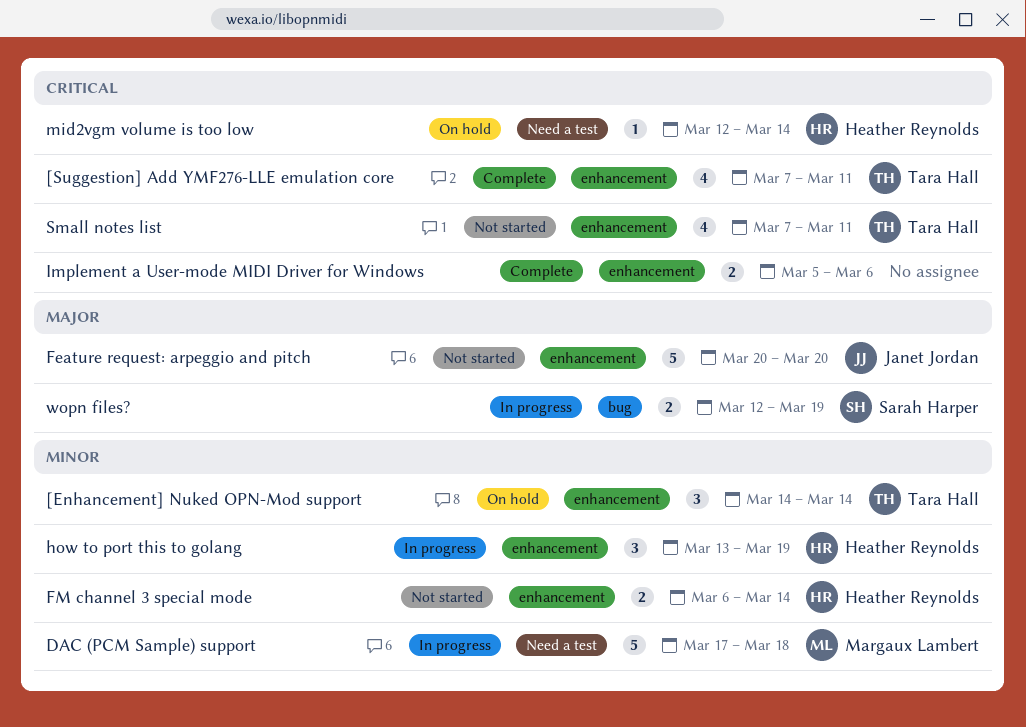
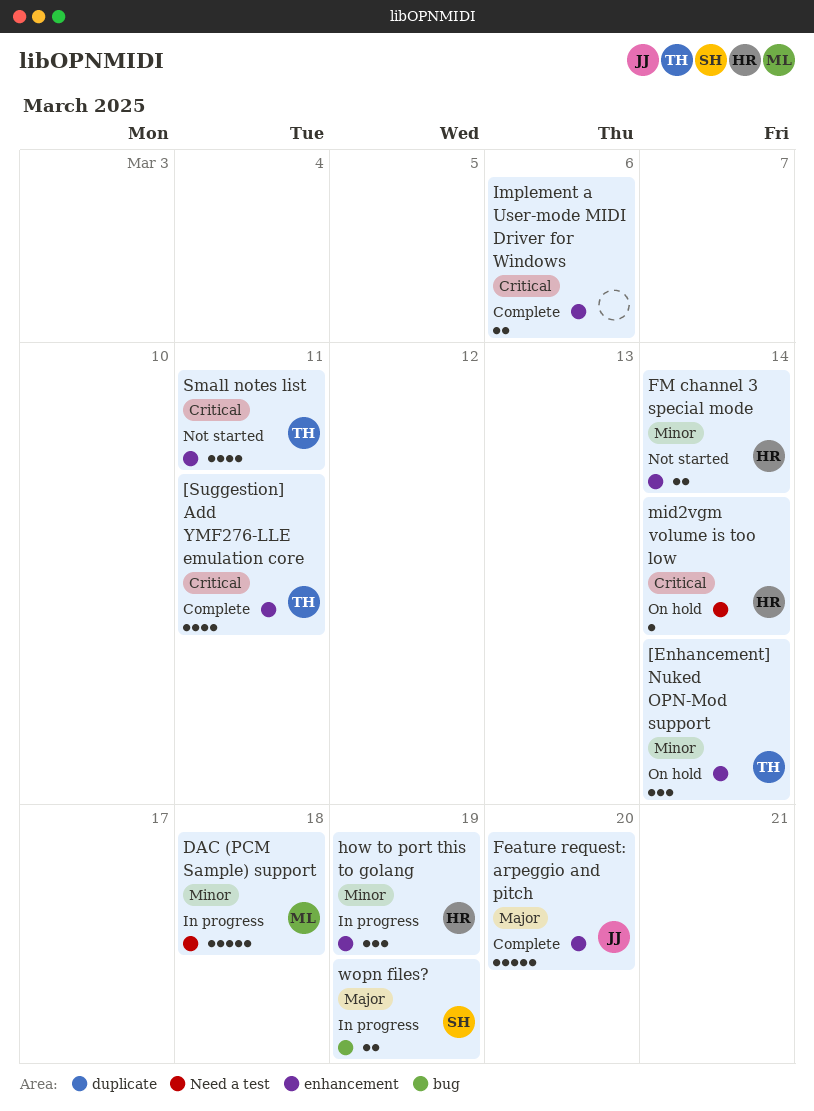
Feature request: arpeggio and pitch, status: Not started -> Complete

